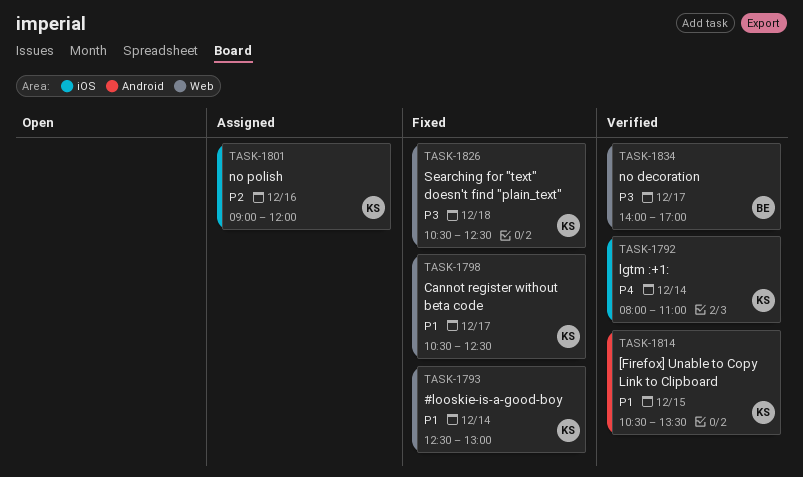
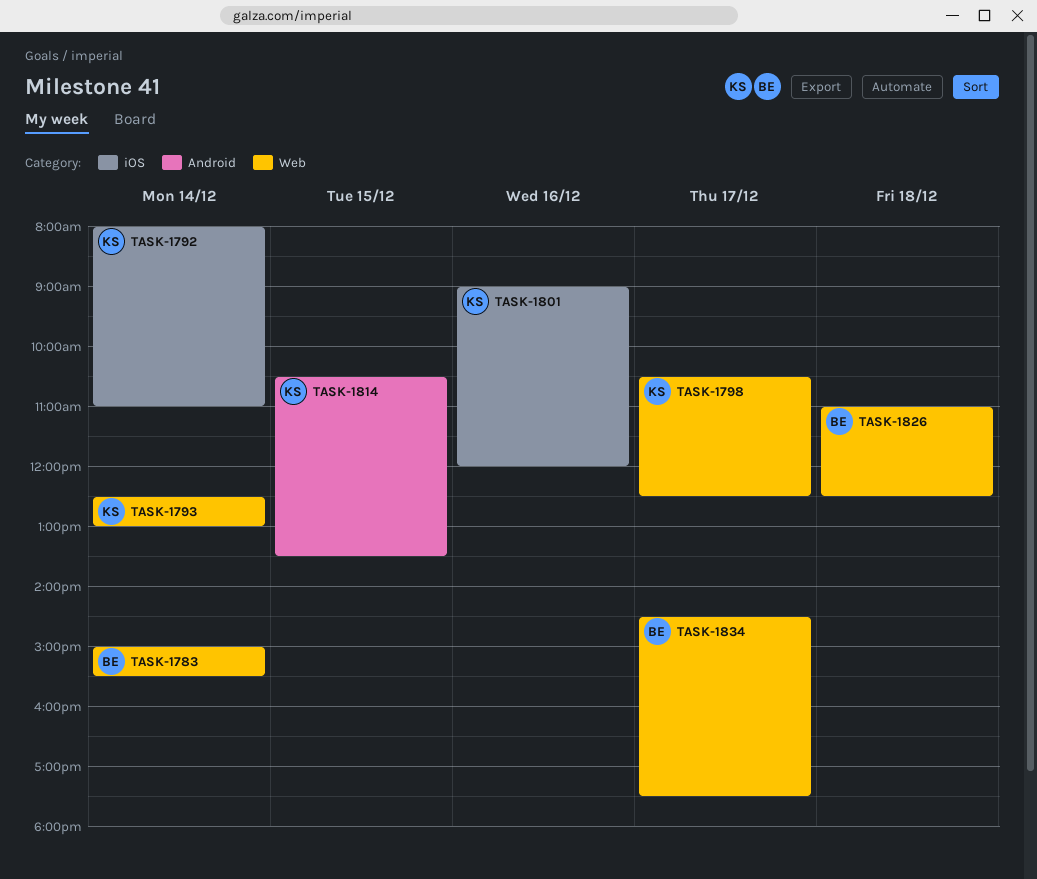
TASK-1783: none -> present
TASK-1826, owner: KS -> BE
TASK-1826, begins: 10:30 -> 11:00
TASK-1834, begins: 14:00 -> 14:30
TASK-1834, ends: 17:00 -> 17:30

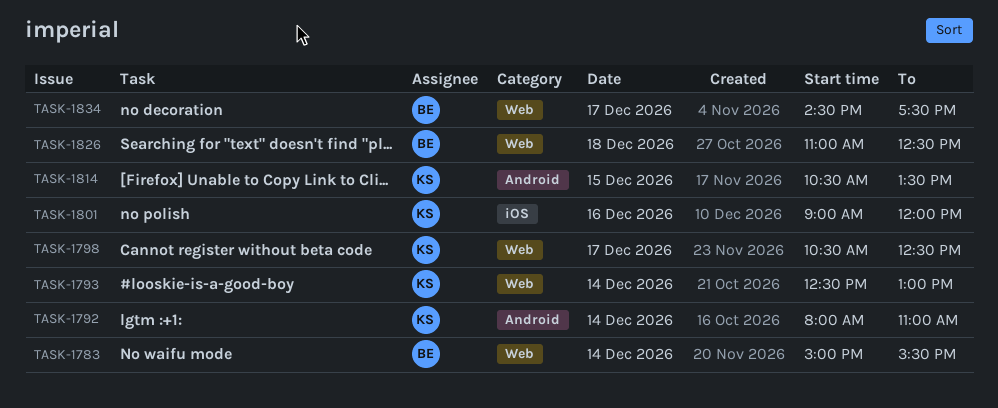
TASK-1792, label: iOS -> Android

